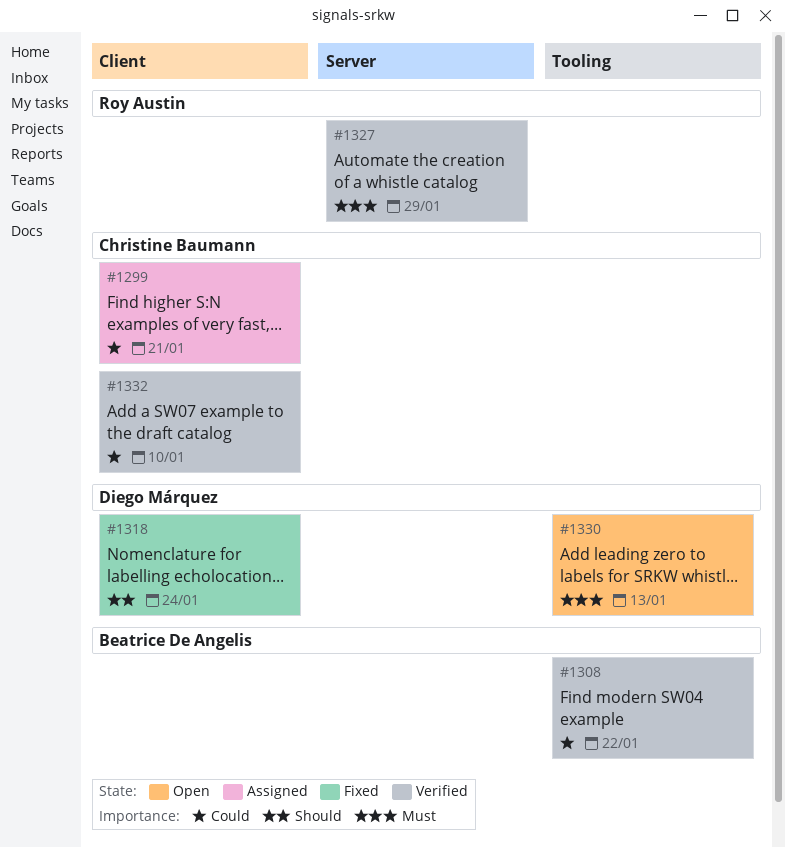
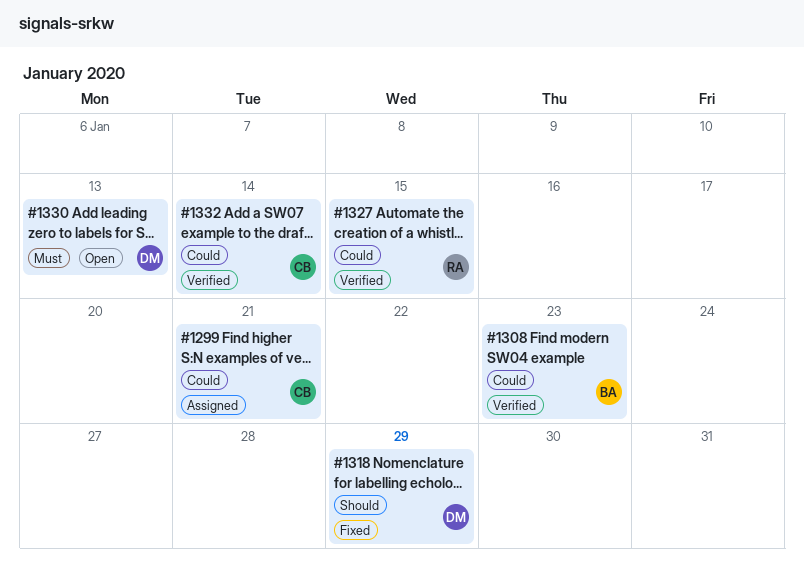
#1308, due: Jan 22 -> Jan 23
#1318, due: Jan 24 -> Jan 29
#1327, priority: Must -> Could
#1327, due: Jan 29 -> Jan 15
#1332, due: Jan 10 -> Jan 14

